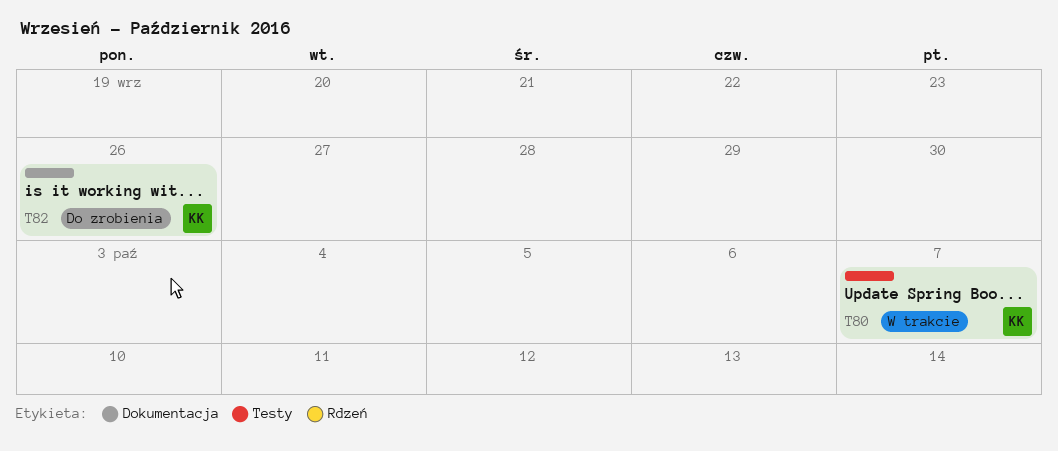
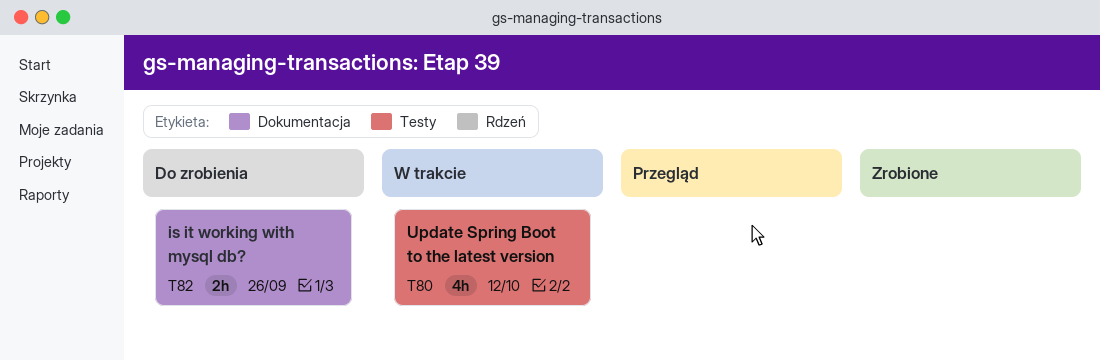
T80, due: Oct 7 -> Oct 12

